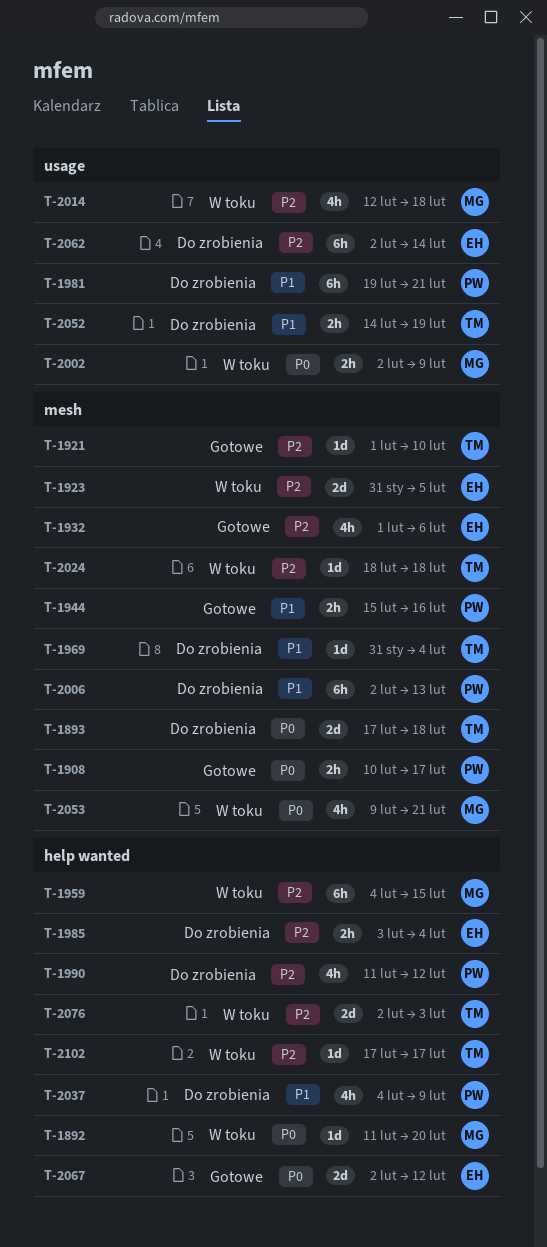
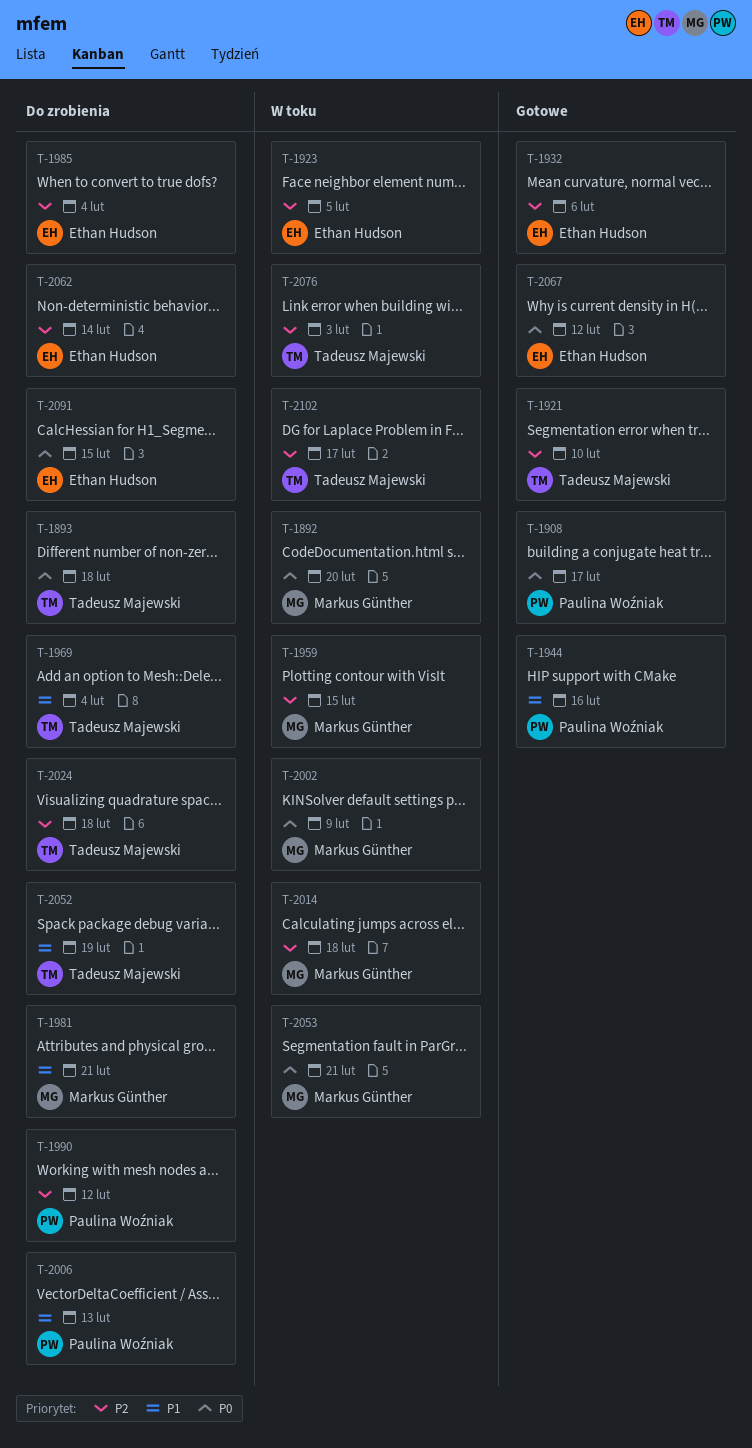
T-1981, owner: Paulina Woźniak -> Markus Günther
T-2024, status: W toku -> Do zrobienia
T-2037: present -> none
T-2091: none -> present

